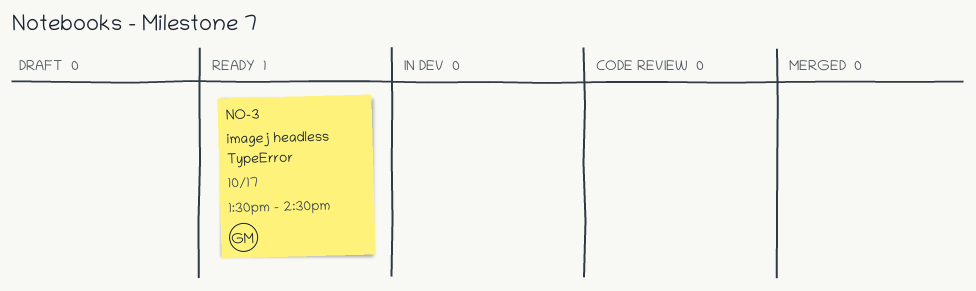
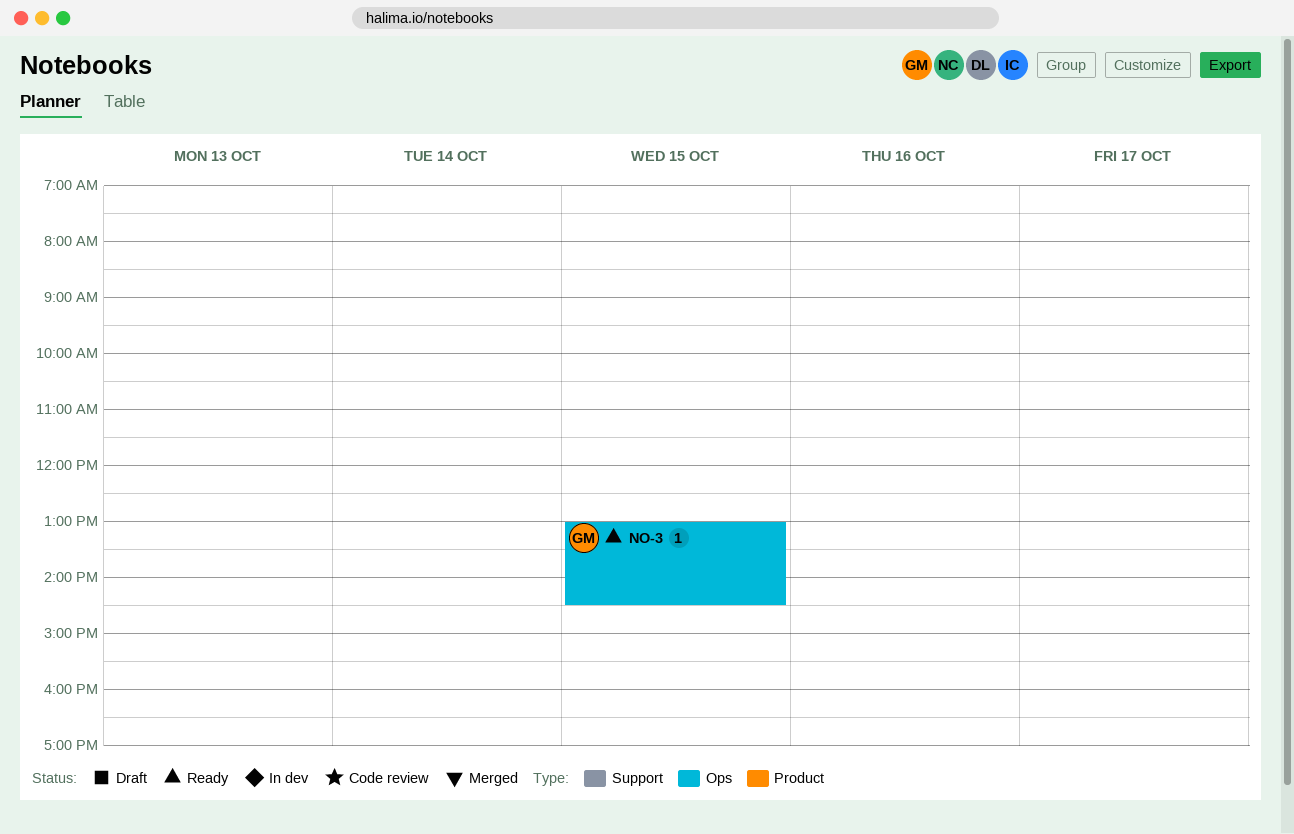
NO-3, day: Oct 17 -> Oct 15
NO-3, begins: 13:30 -> 13:00

